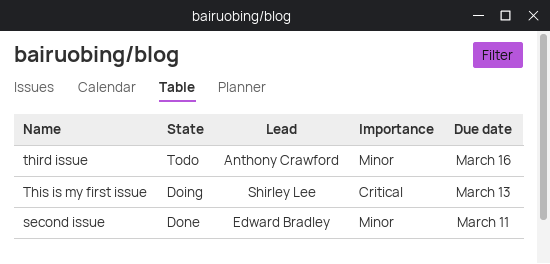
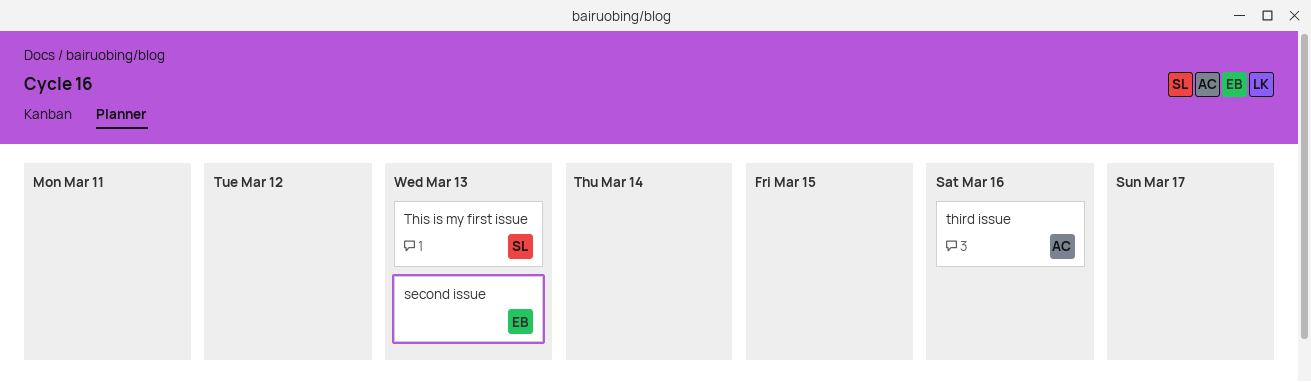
second issue, due: Mar 11 -> Mar 13

